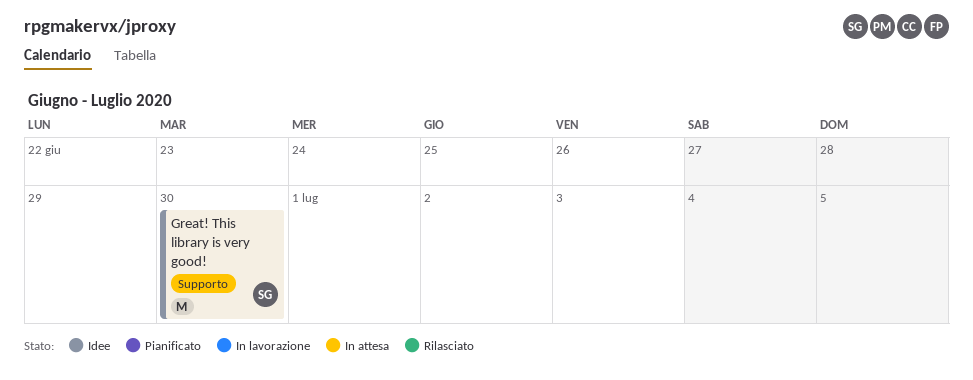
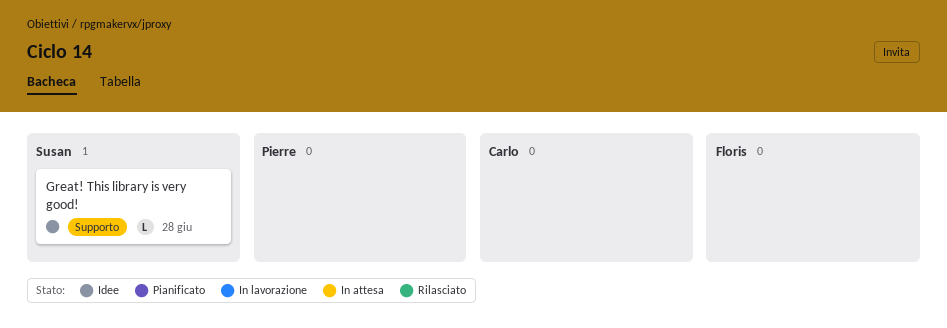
Great! This library is very good!, estimate: M -> L
Great! This library is very good!, due: Jun 30 -> Jun 28

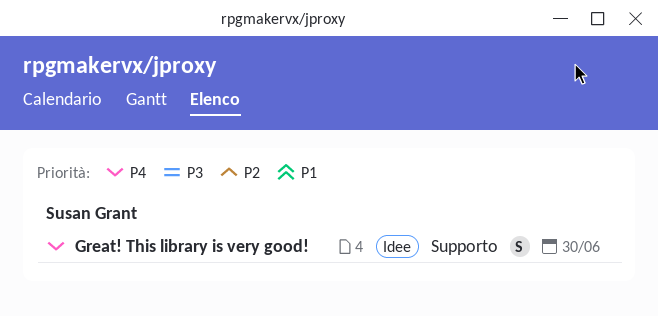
Great! This library is very good!, estimate: L -> S
Great! This library is very good!, due: Jun 28 -> Jun 30

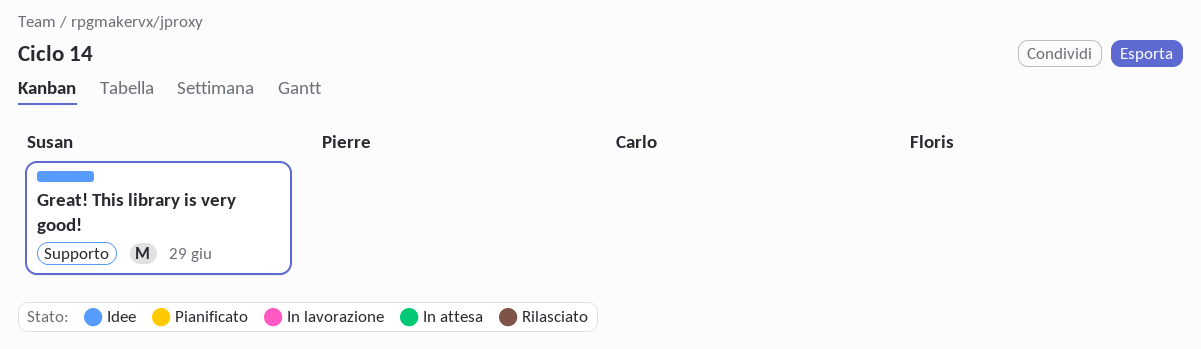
Great! This library is very good!, estimate: S -> M
Great! This library is very good!, due: Jun 30 -> Jun 29

